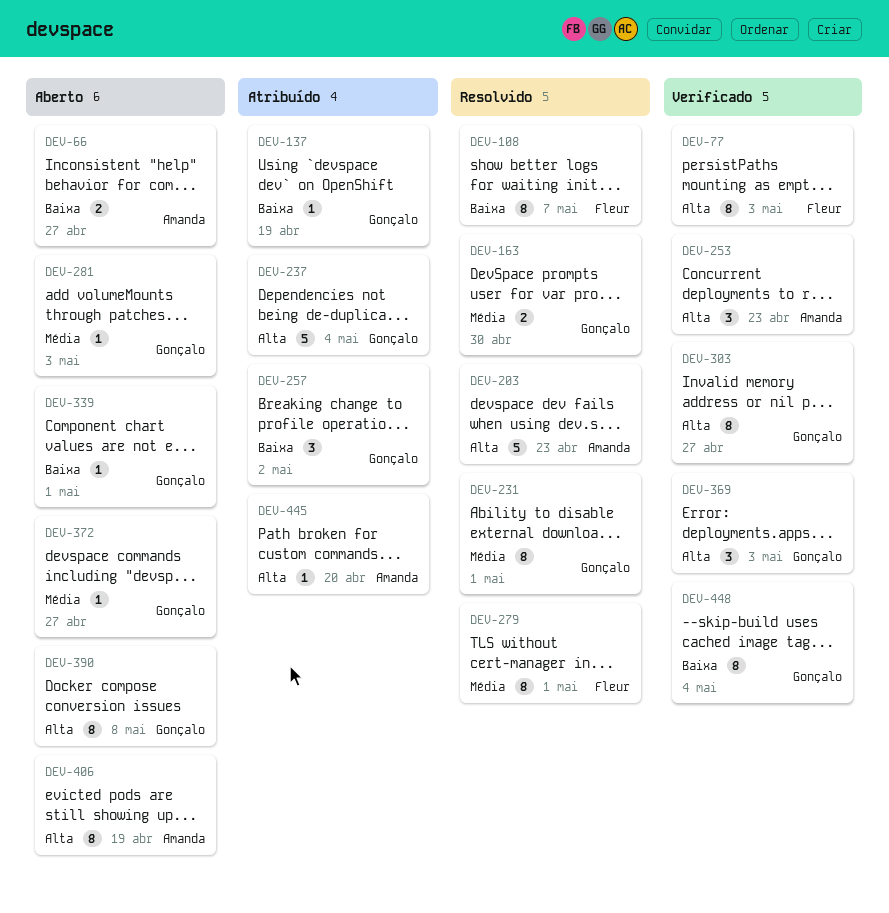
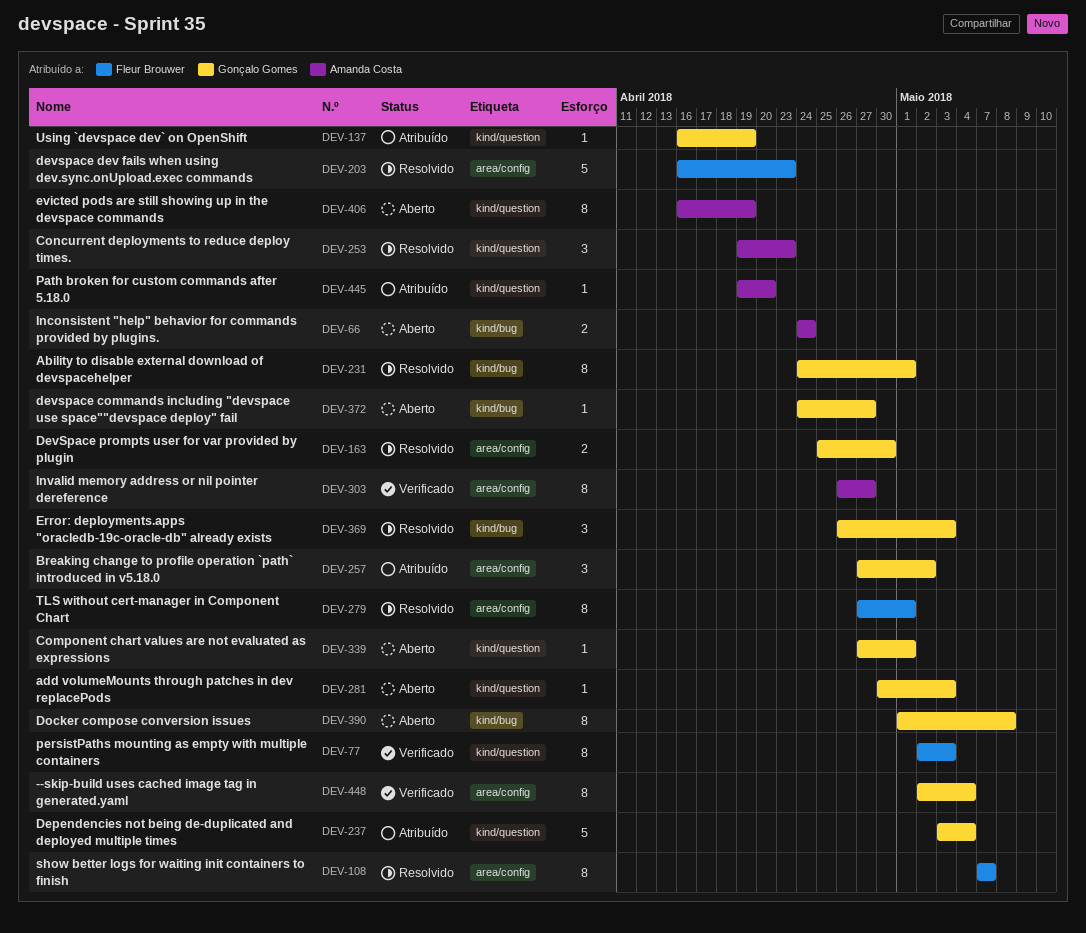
DEV-66, due: Apr 27 -> Apr 24
DEV-203, owner: Amanda Costa -> Fleur Brouwer
DEV-253, status: Verificado -> Resolvido
DEV-303, owner: Gonçalo Gomes -> Amanda Costa
DEV-369, status: Verificado -> Resolvido

